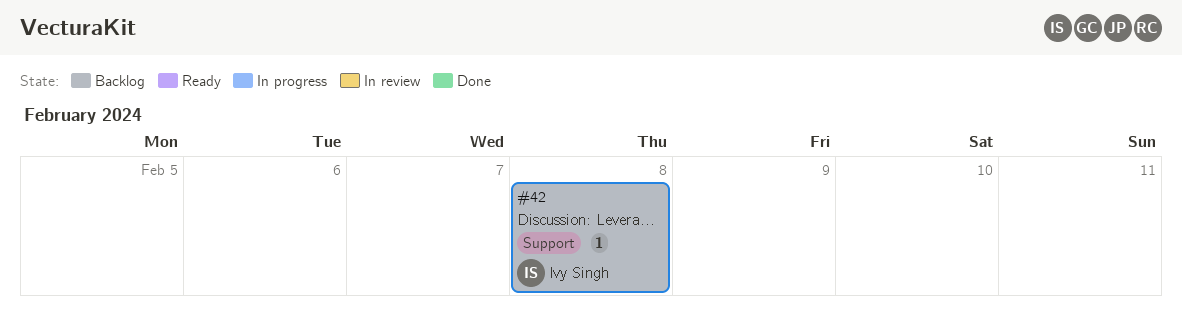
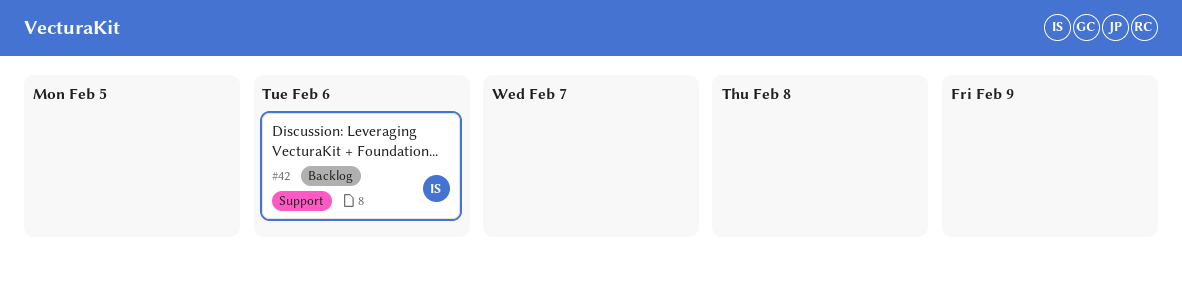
#42, due: Feb 8 -> Feb 6

